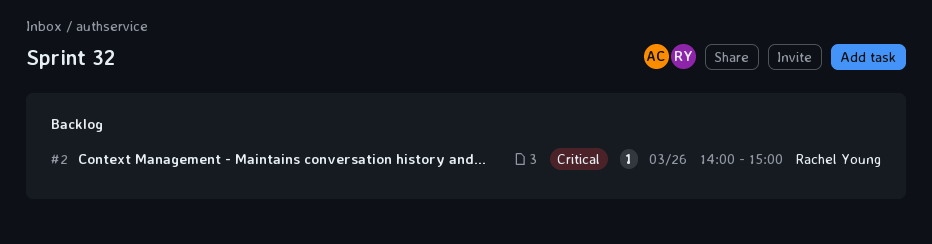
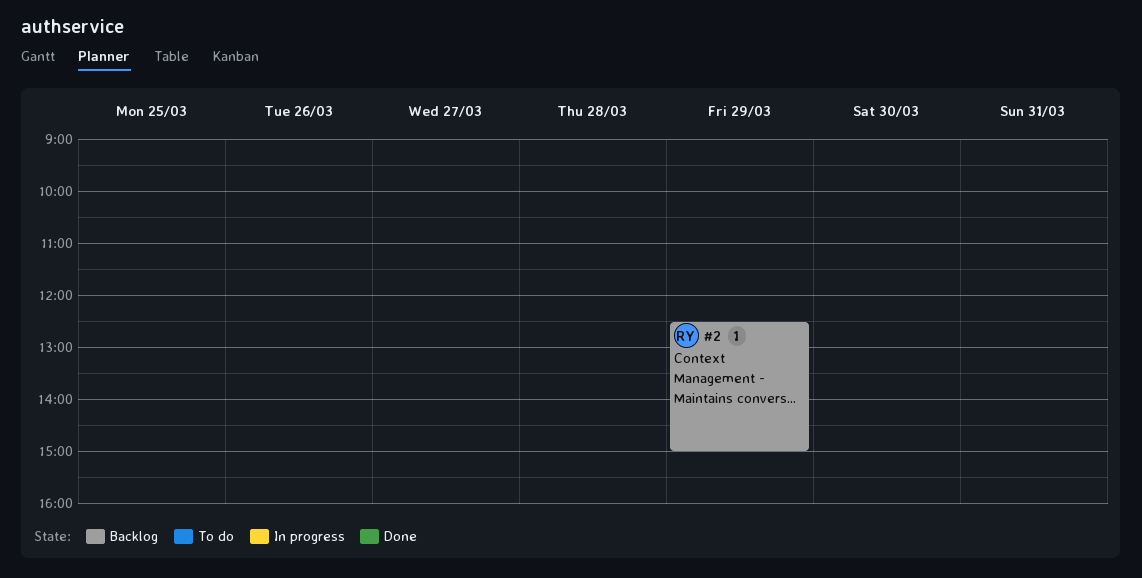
#2, day: Mar 26 -> Mar 29
#2, begins: 14:00 -> 12:30

